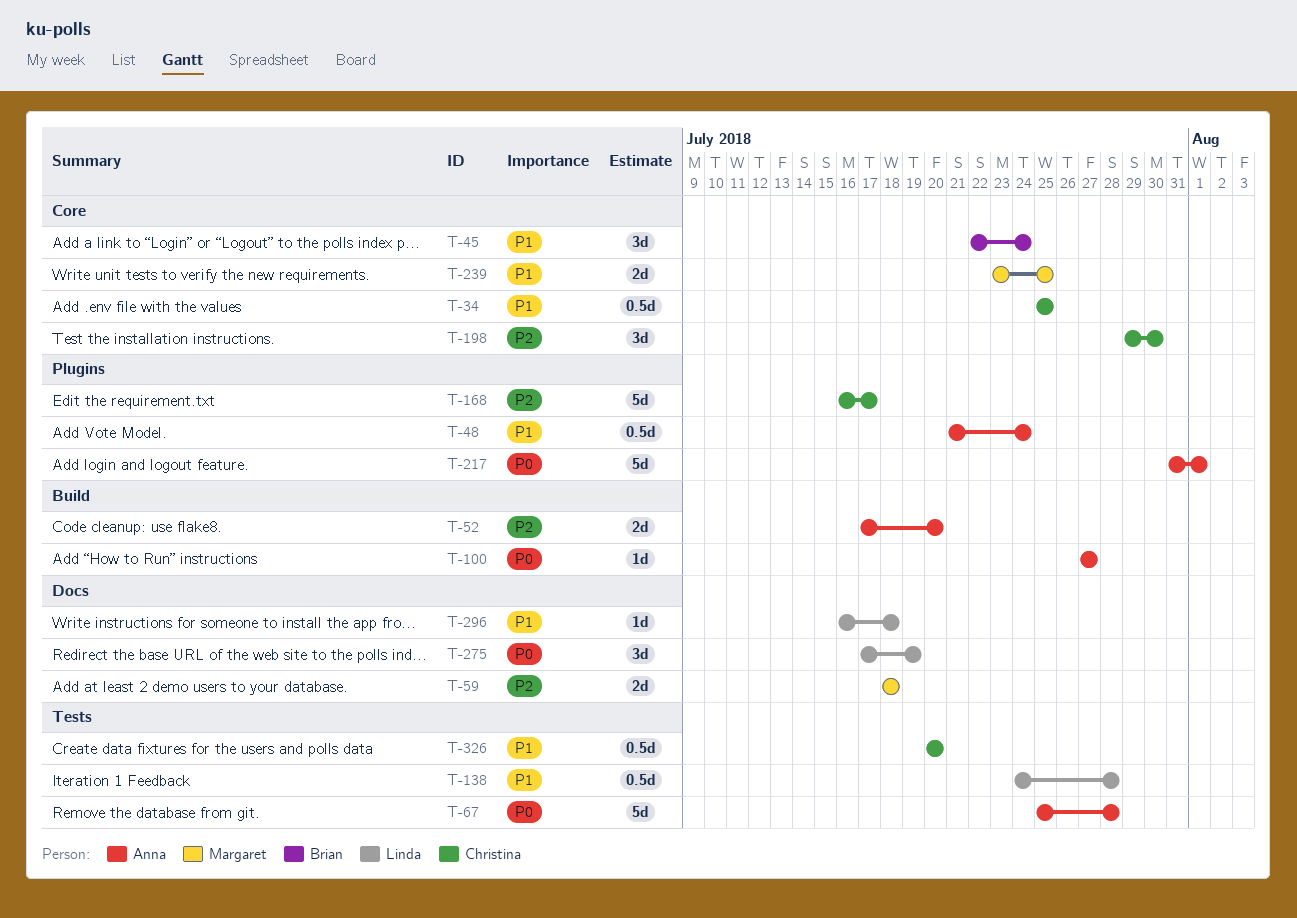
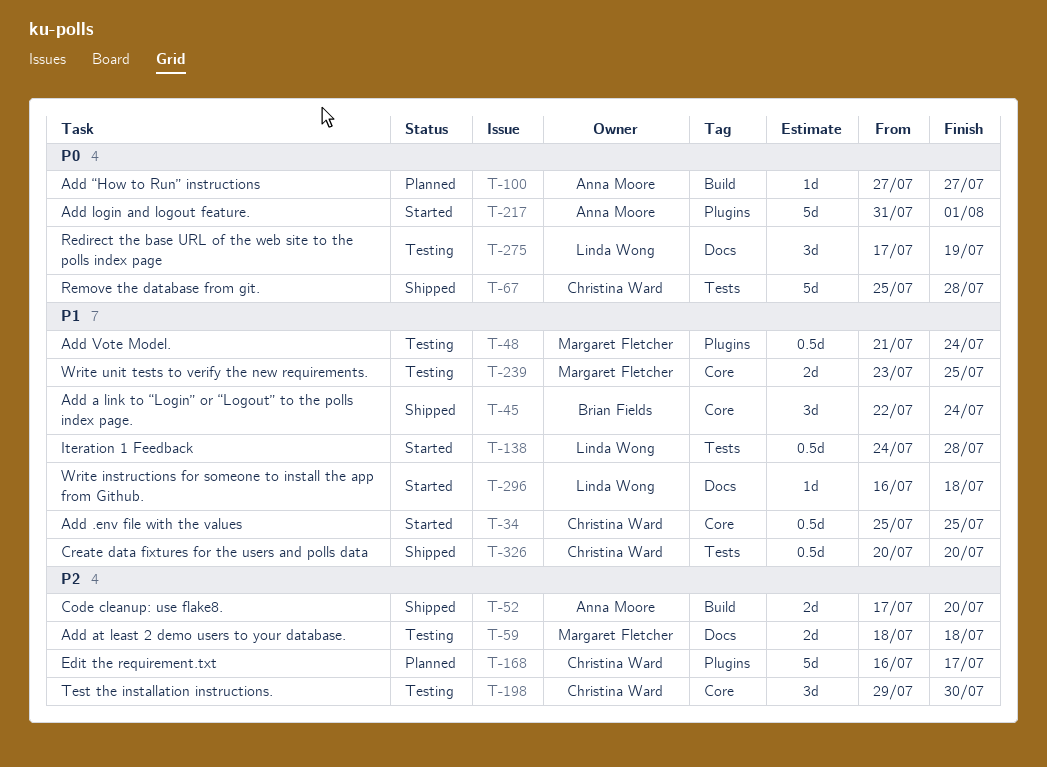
T-48, owner: Anna Moore -> Margaret Fletcher
T-67, owner: Anna Moore -> Christina Ward

